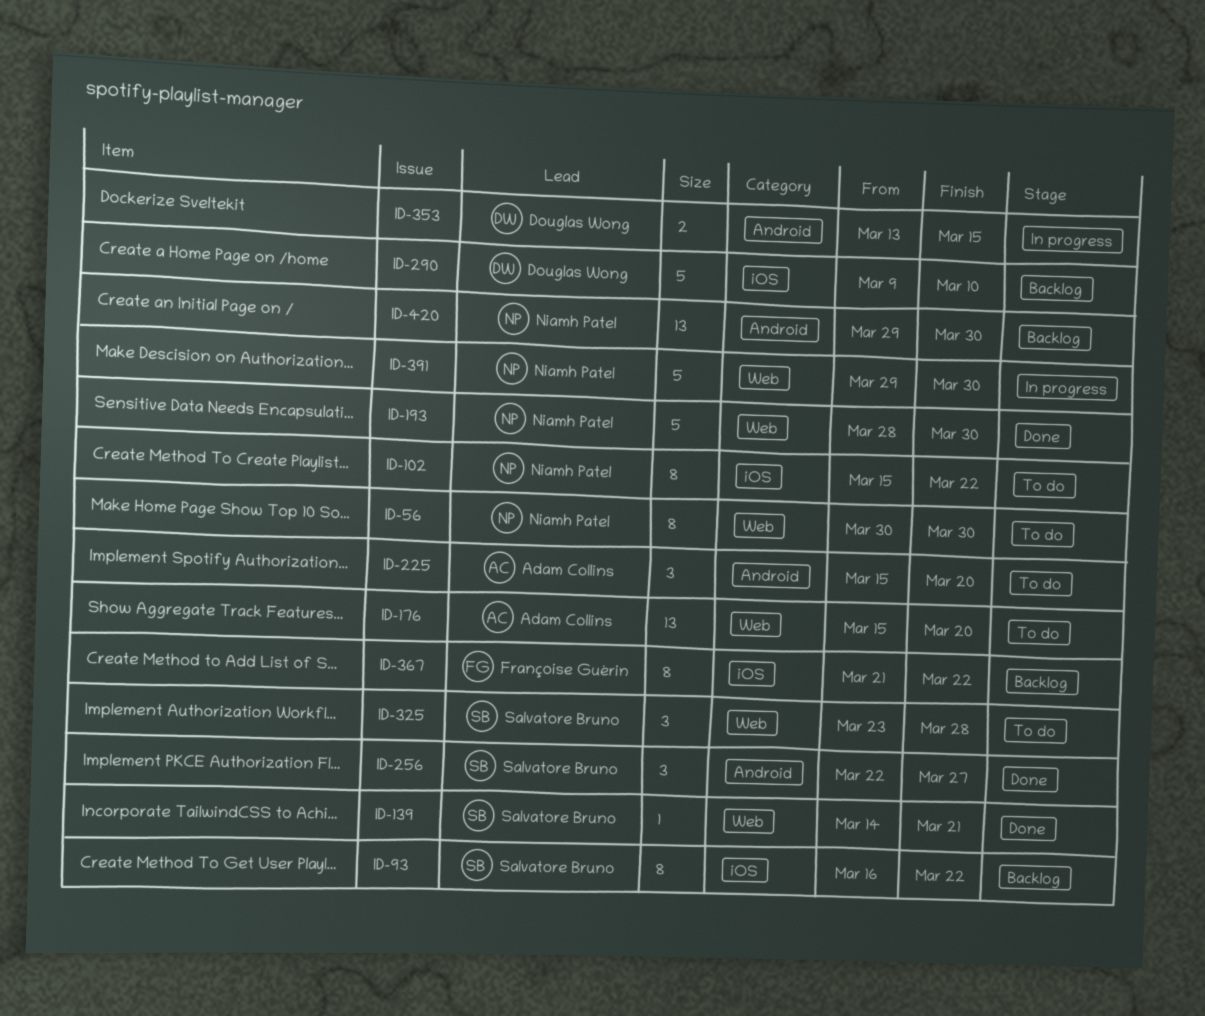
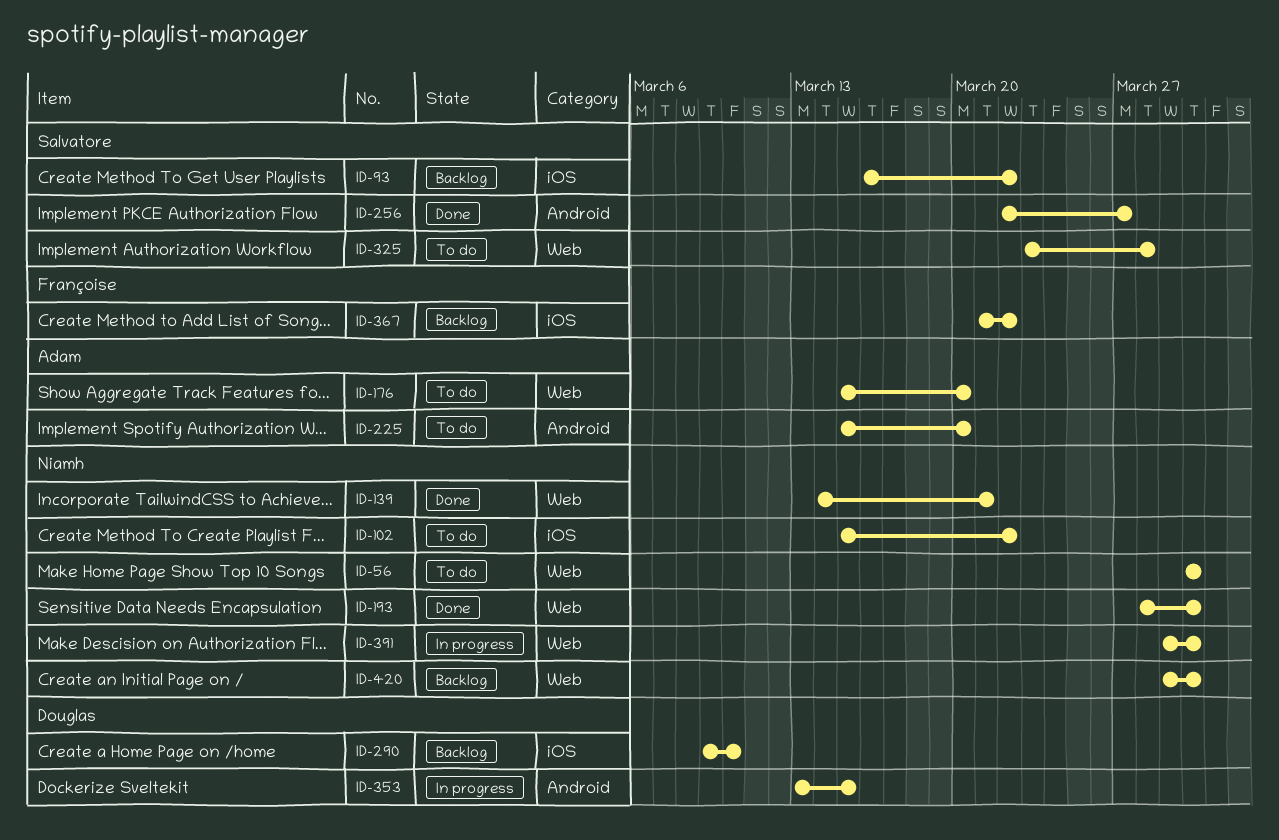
ID-139, owner: Salvatore Bruno -> Niamh Patel
ID-420, label: Android -> Web

